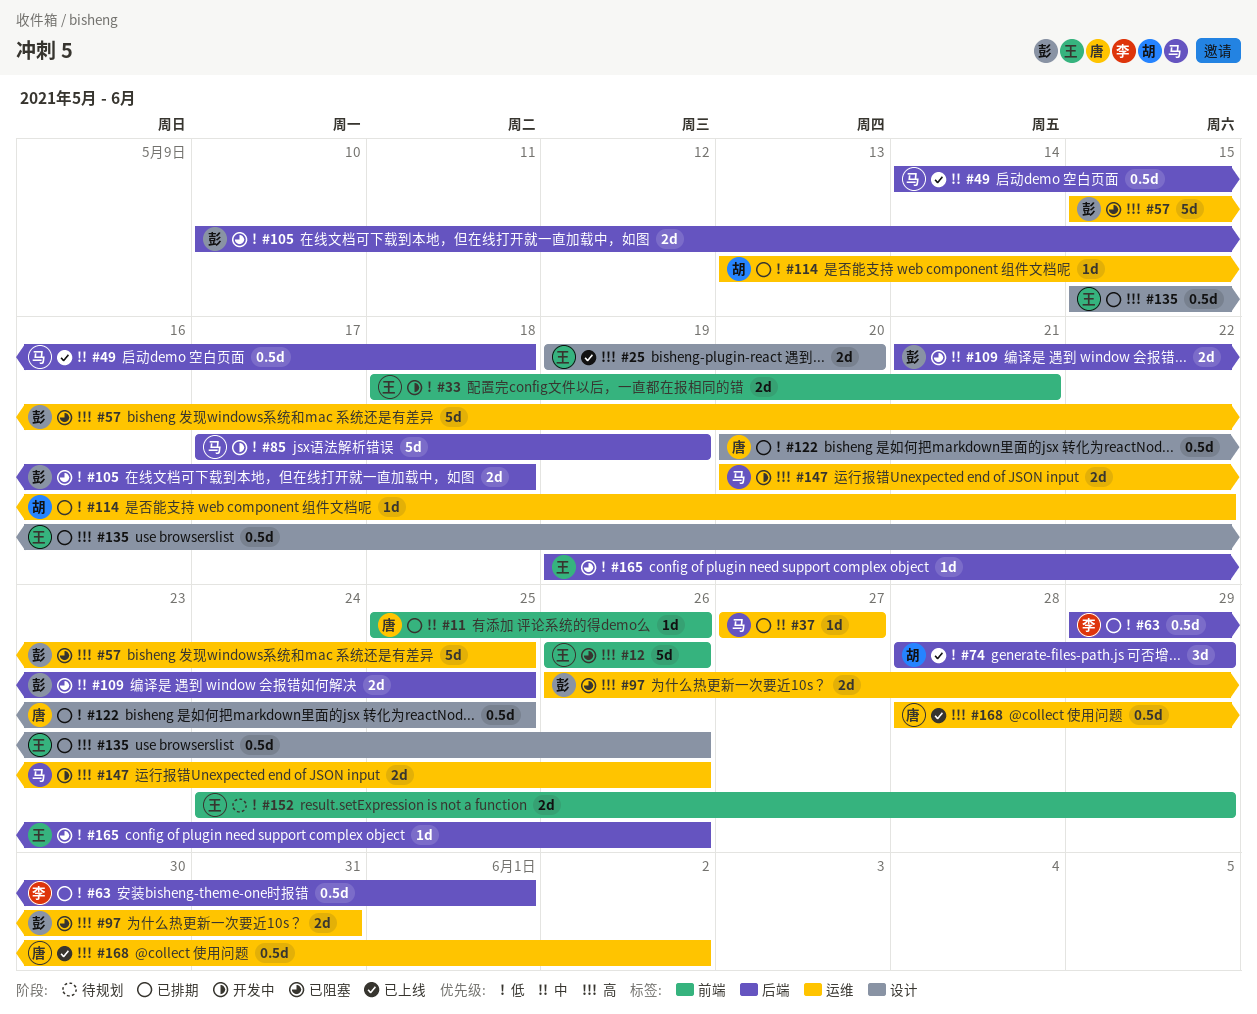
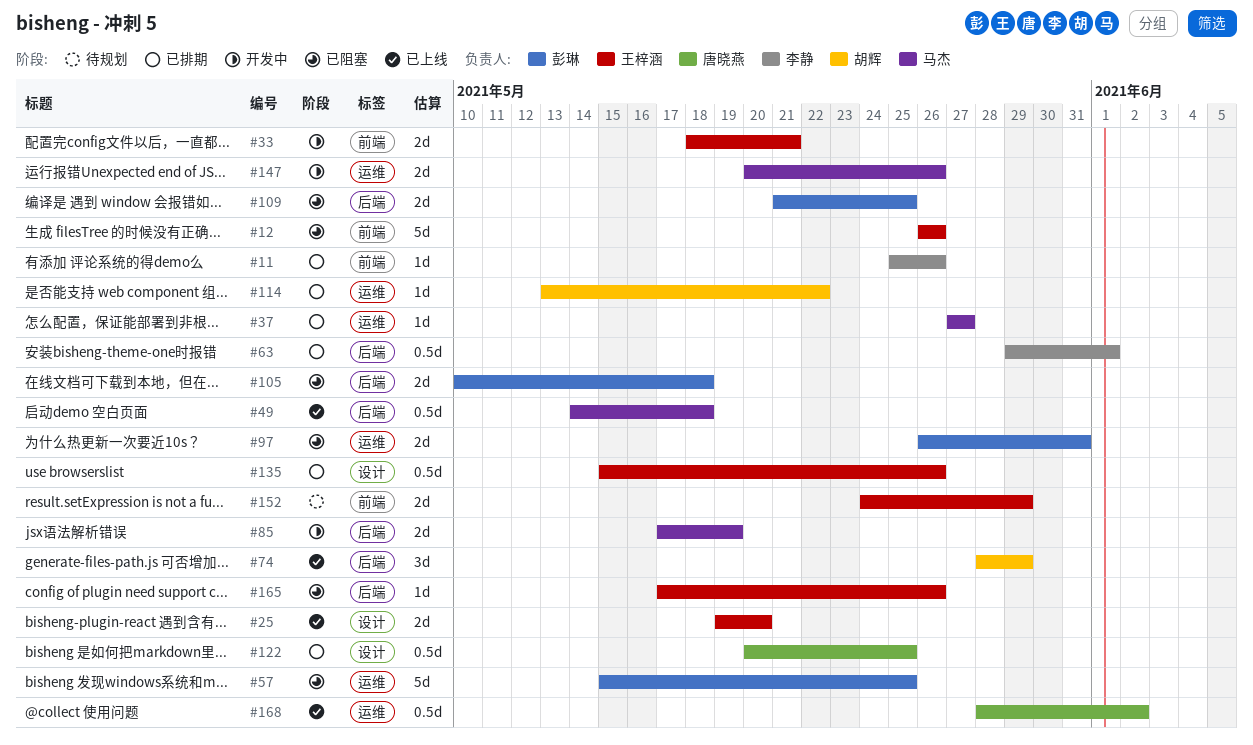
#11, owner: 唐晓燕 -> 李静
#85, estimate: 5d -> 2d
#165, start: May 19 -> May 17

